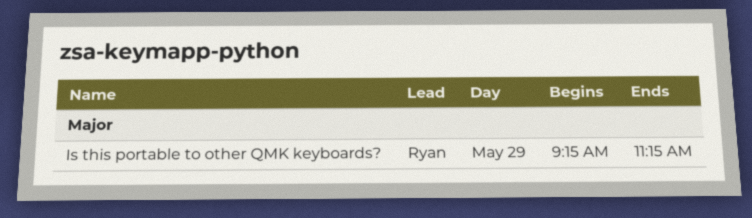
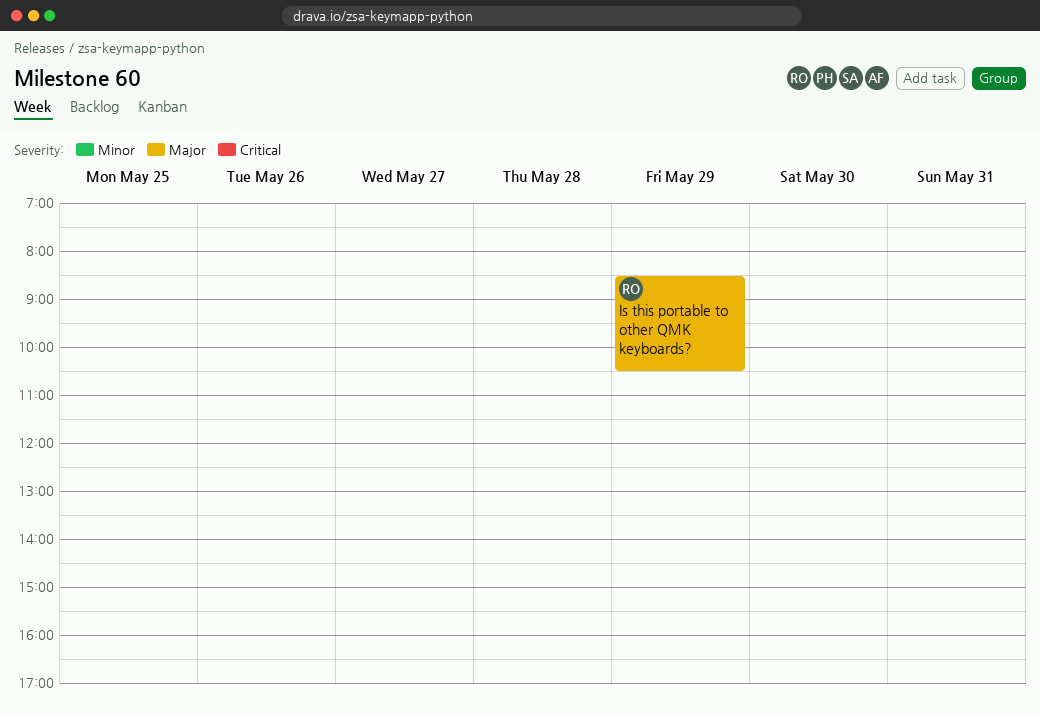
Is this portable to other QMK keyboards?, begins: 09:15 -> 08:30
Is this portable to other QMK keyboards?, ends: 11:15 -> 10:30

